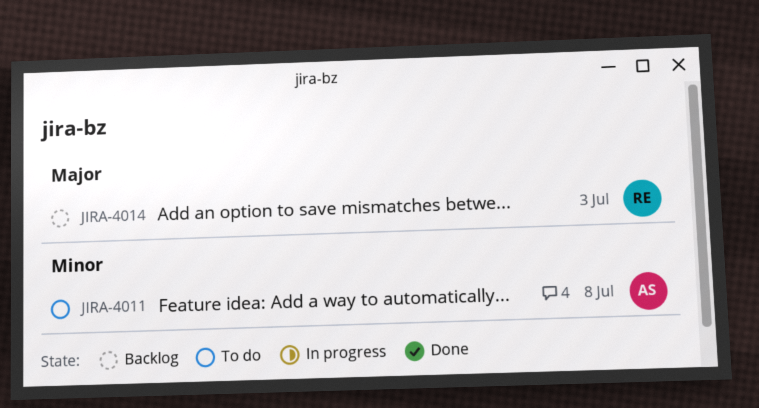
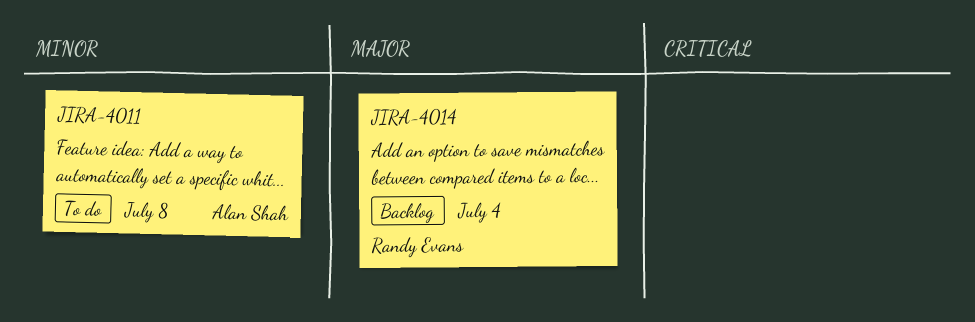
JIRA-4014, due: Jul 3 -> Jul 4

